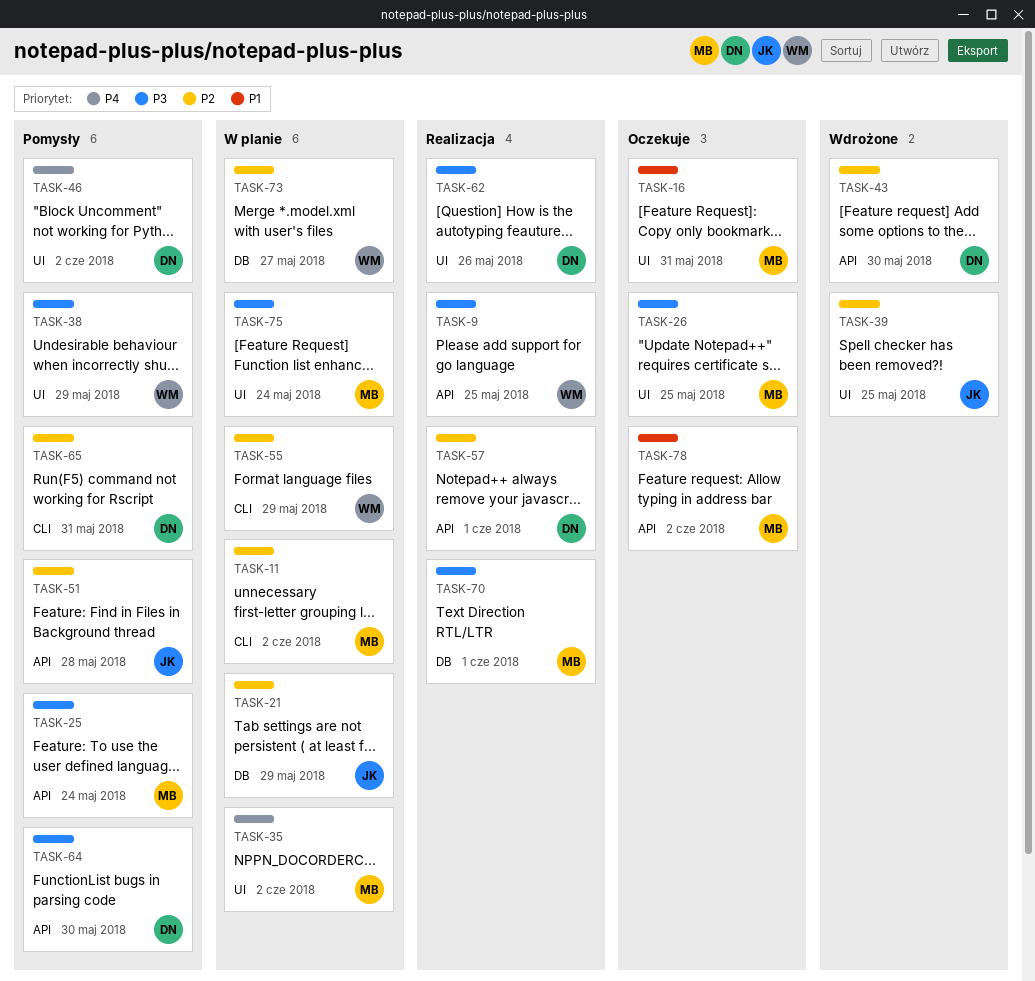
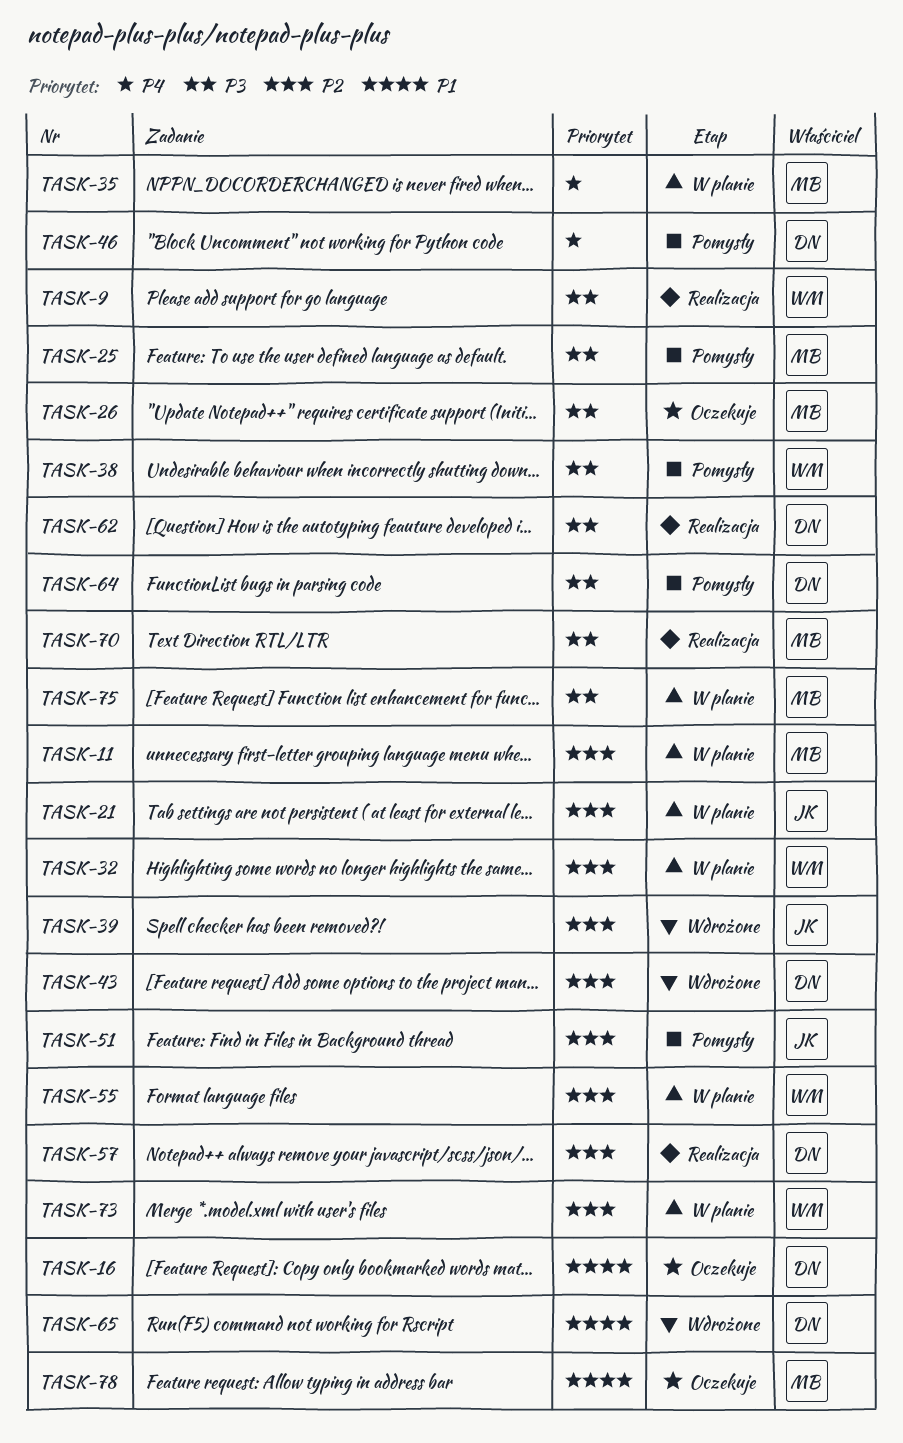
TASK-16, owner: MB -> DN
TASK-32: none -> present
TASK-65, status: Pomysły -> Wdrożone
TASK-65, priority: P2 -> P1

